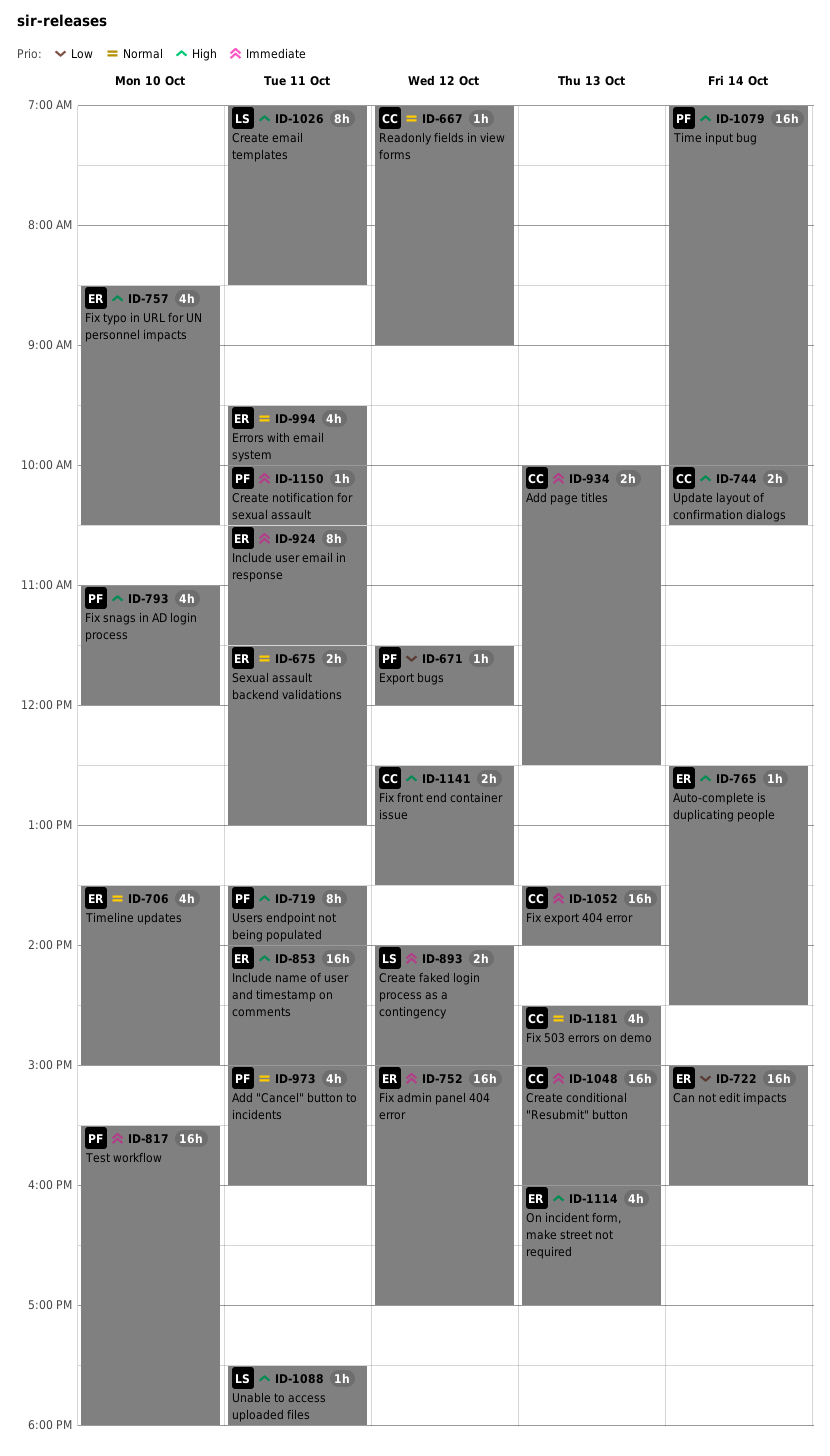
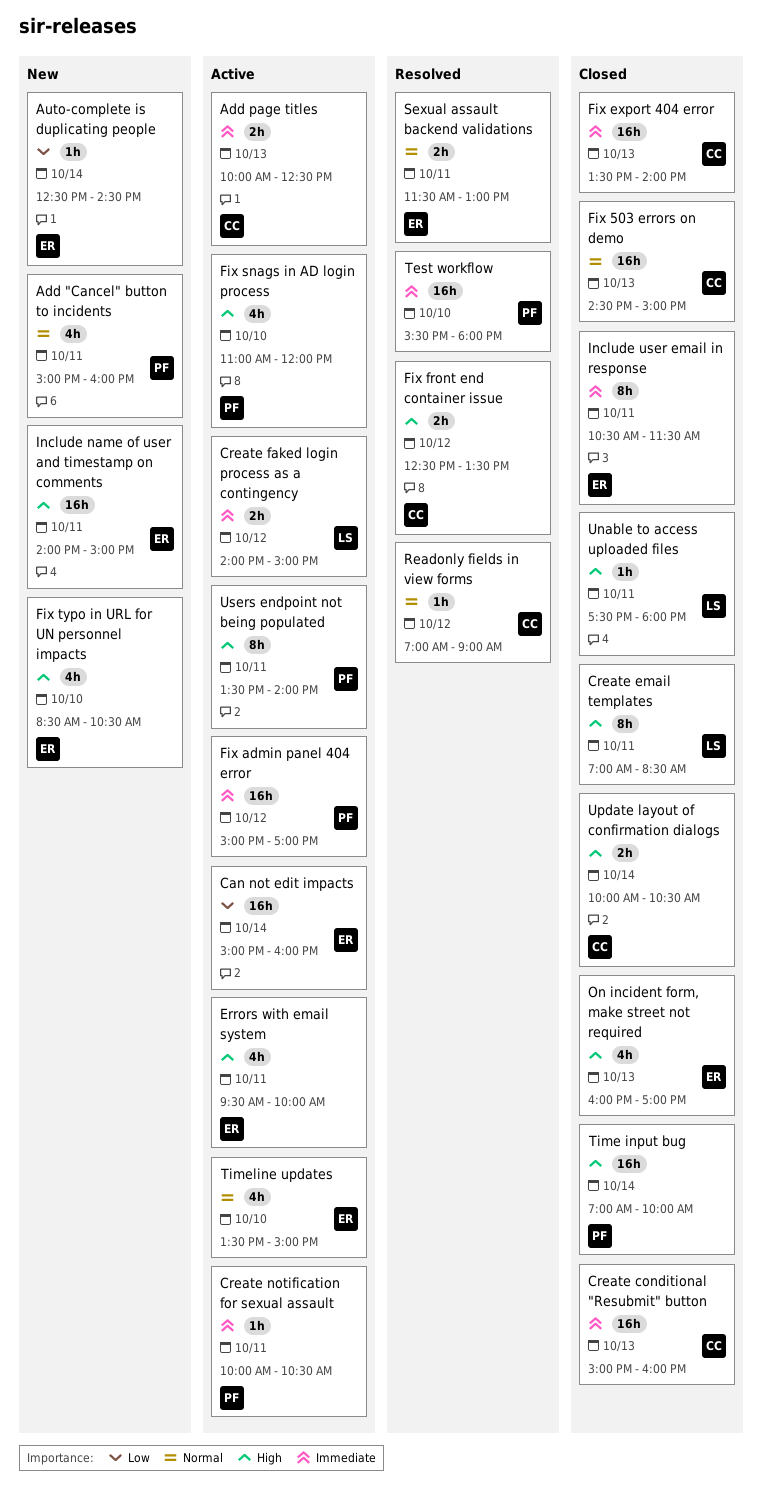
Auto-complete is duplicating people, priority: High -> Low
Errors with email system, priority: Normal -> High
Export bugs: present -> none
Fix 503 errors on demo, estimate: 4h -> 16h
Fix admin panel 404 error, owner: ER -> PF

